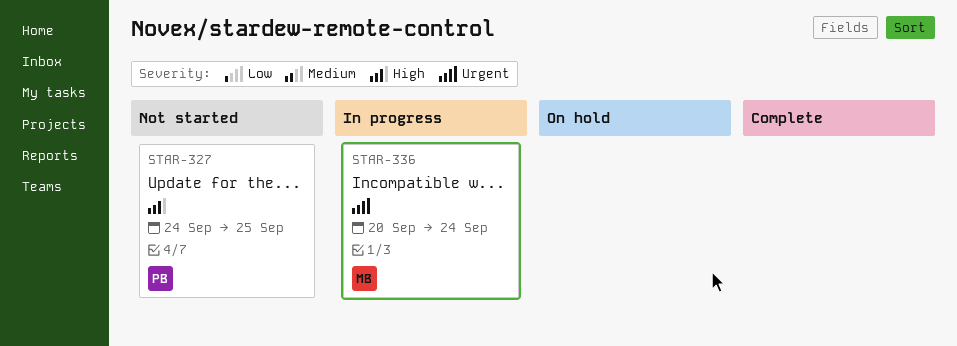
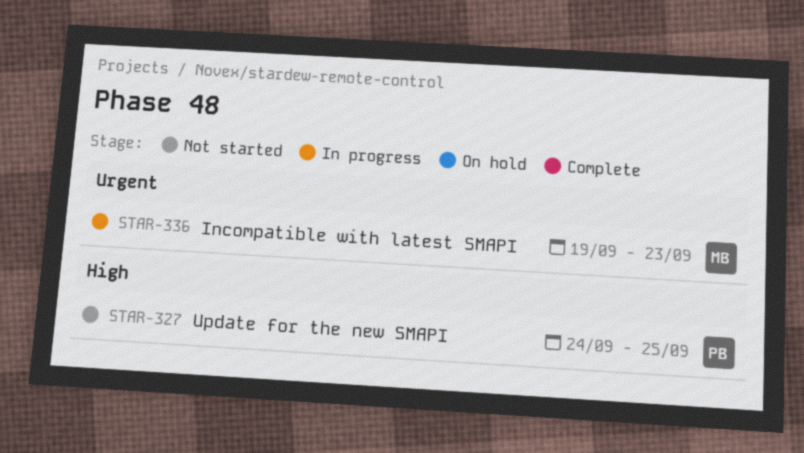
STAR-336, start: Sep 20 -> Sep 19
STAR-336, due: Sep 24 -> Sep 23

